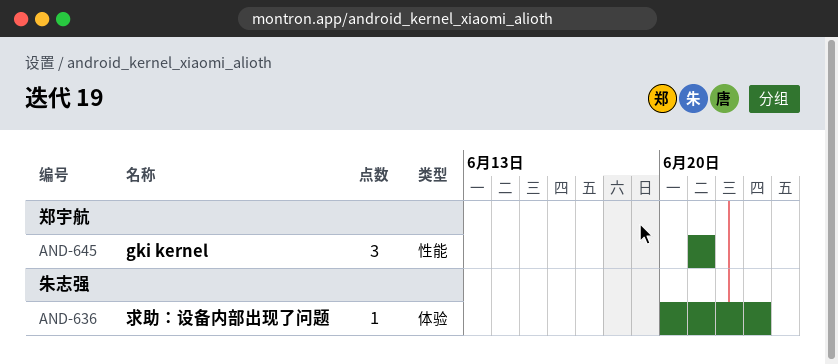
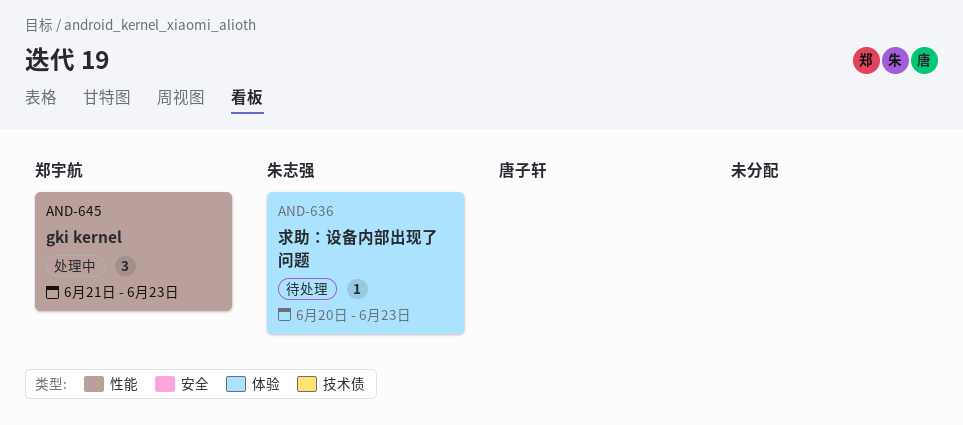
AND-645, due: Jun 21 -> Jun 23

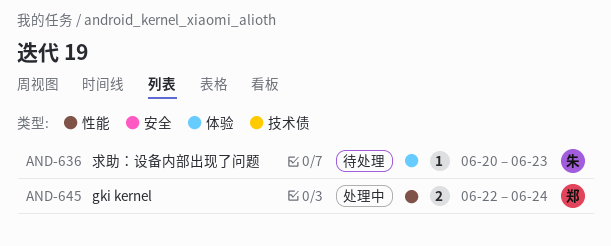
AND-645, estimate: 3 -> 2
AND-645, start: Jun 21 -> Jun 22
AND-645, due: Jun 23 -> Jun 24

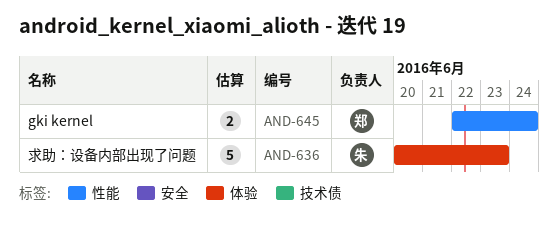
AND-636, estimate: 1 -> 5

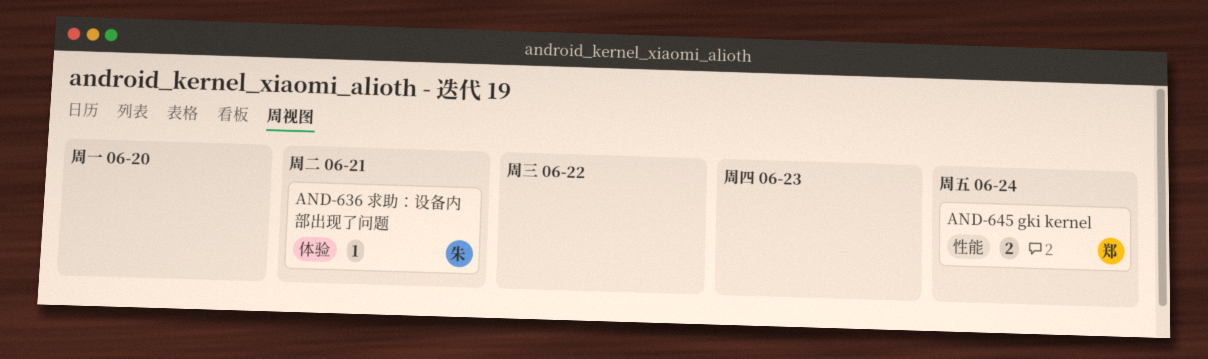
AND-636, estimate: 5 -> 1
AND-636, due: Jun 23 -> Jun 21

